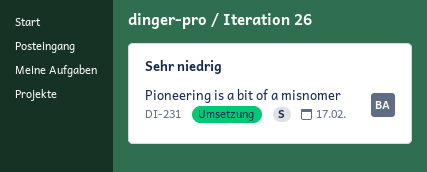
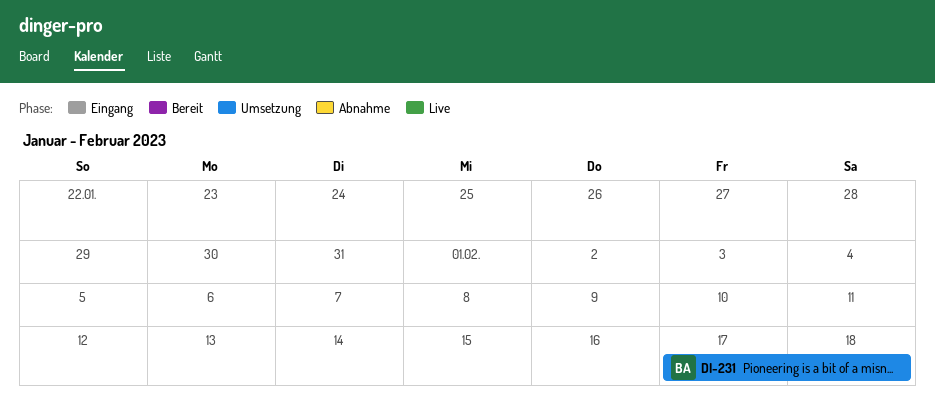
DI-231, due: Feb 17 -> Feb 18

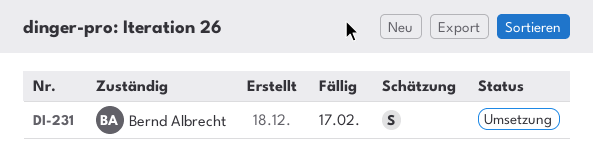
DI-231, due: Feb 18 -> Feb 17

